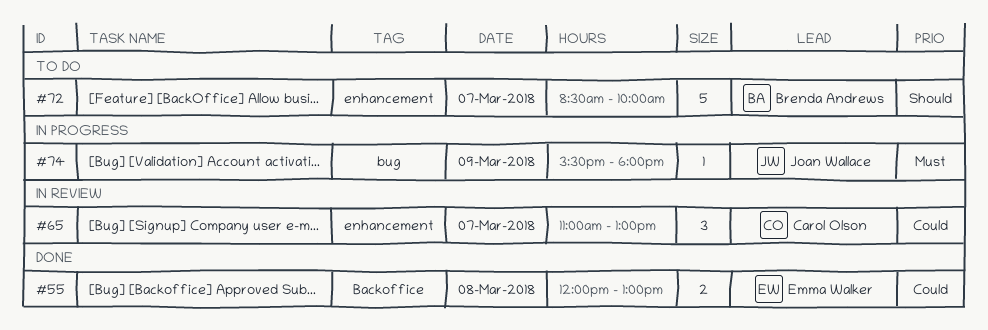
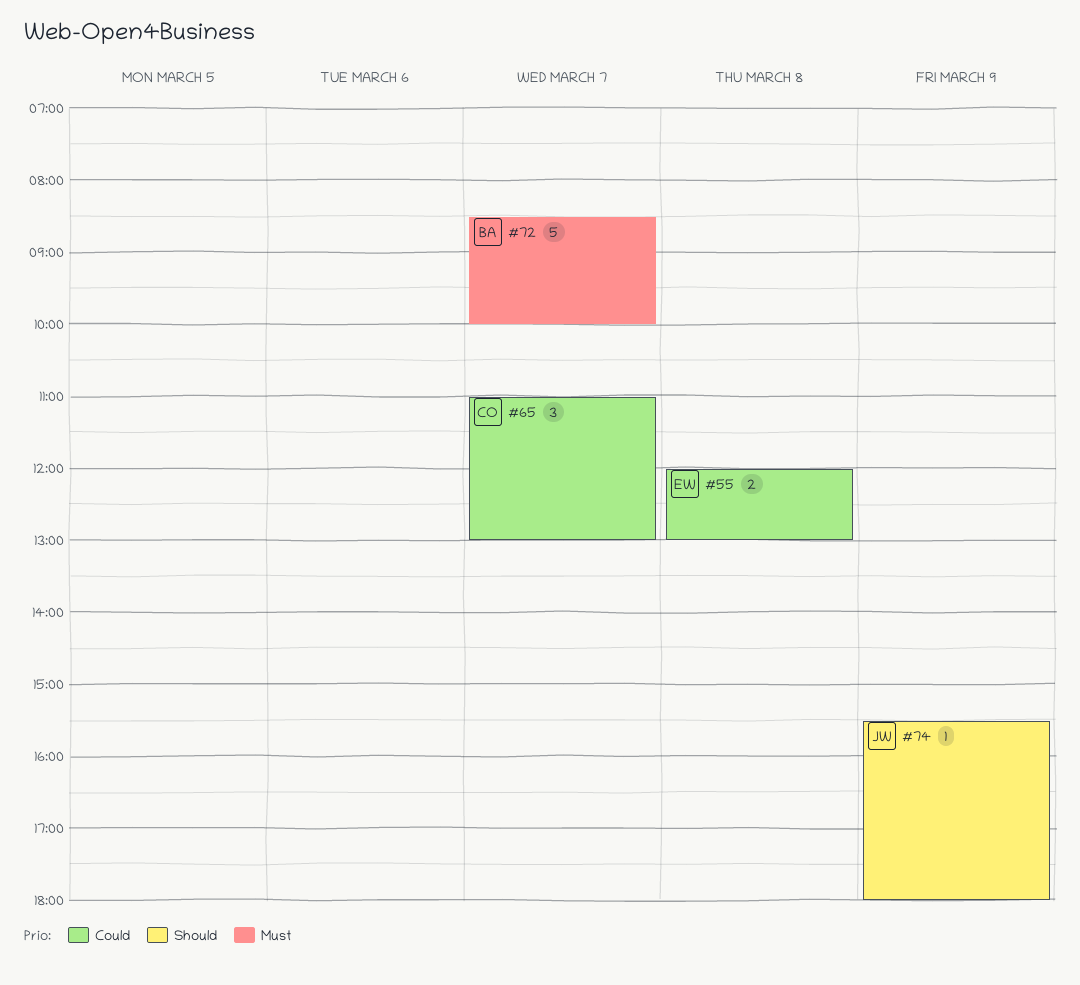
#72, priority: Should -> Must
#74, priority: Must -> Should

